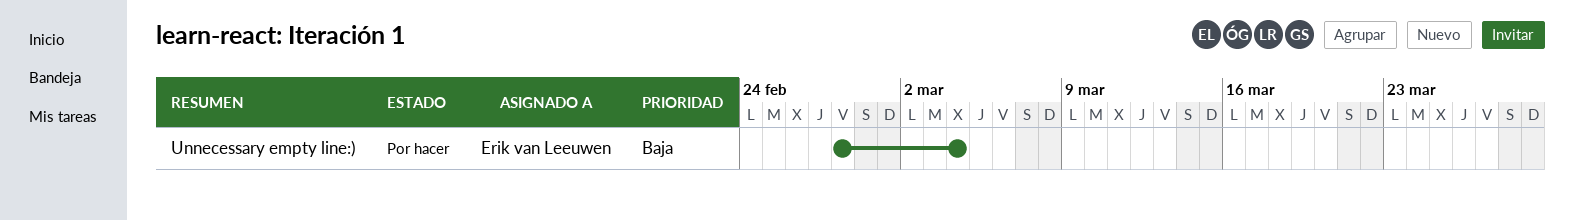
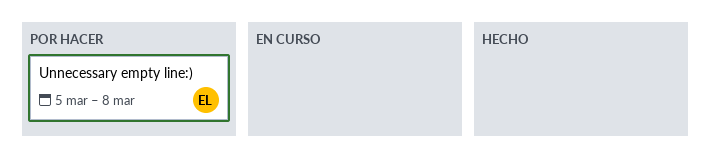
Unnecessary empty line:), start: Feb 28 -> Mar 5
Unnecessary empty line:), due: Mar 4 -> Mar 8

